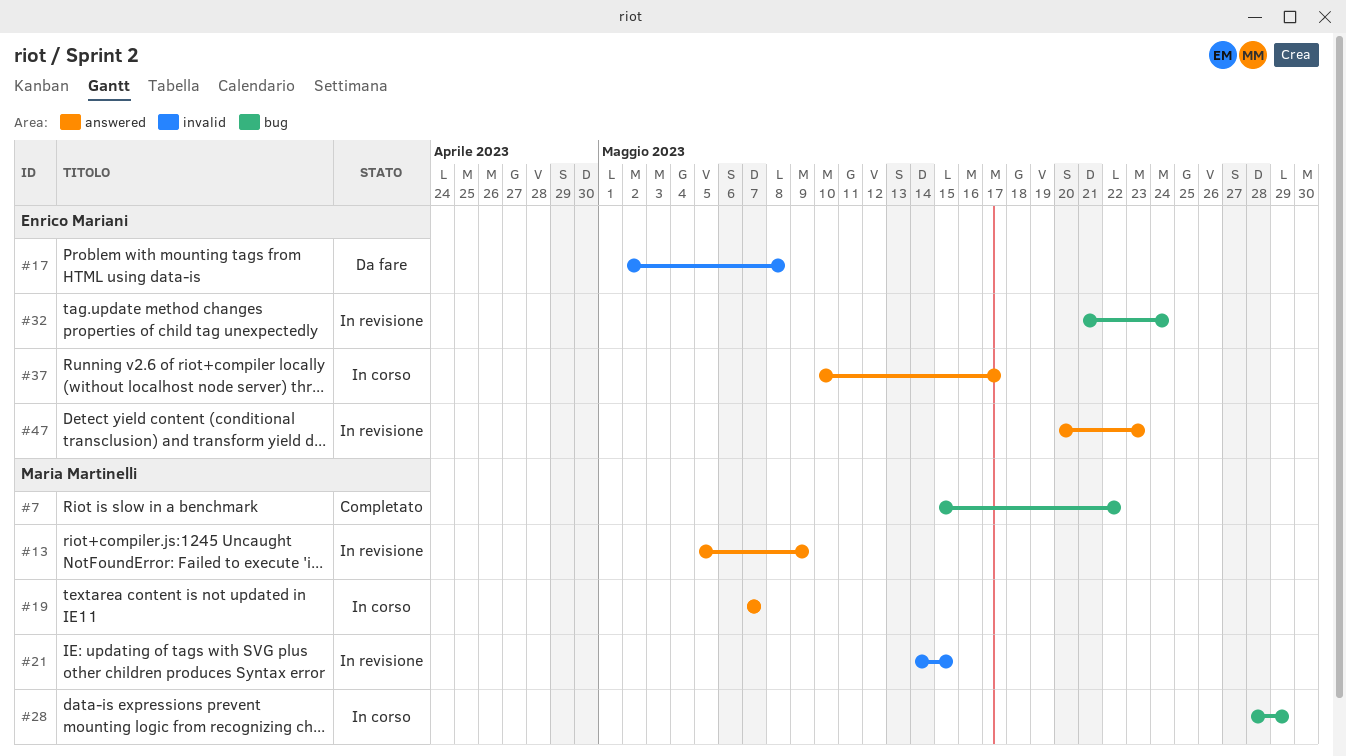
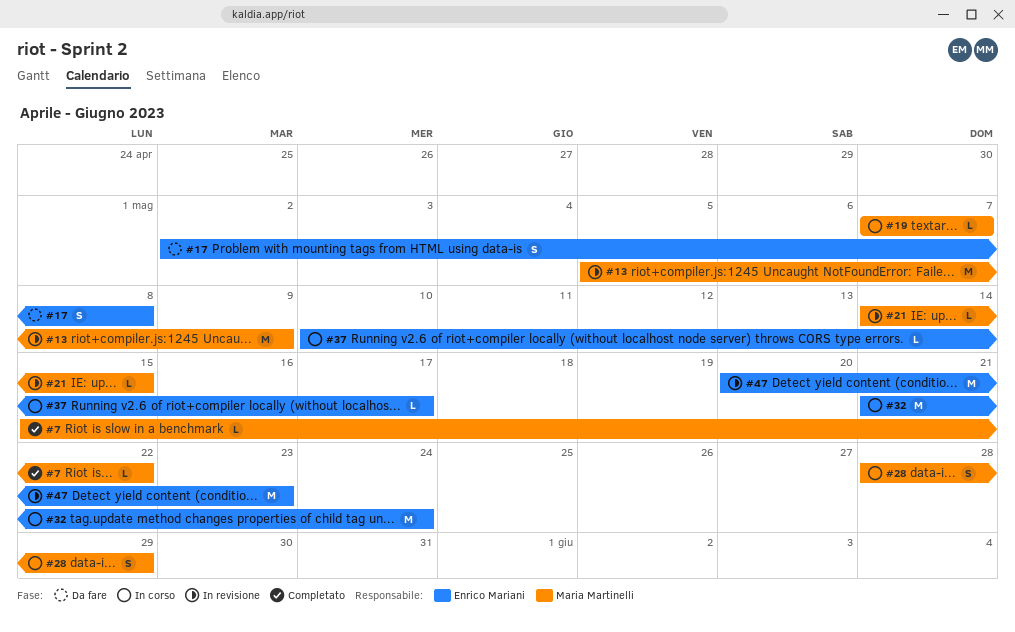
#32, status: In revisione -> In corso

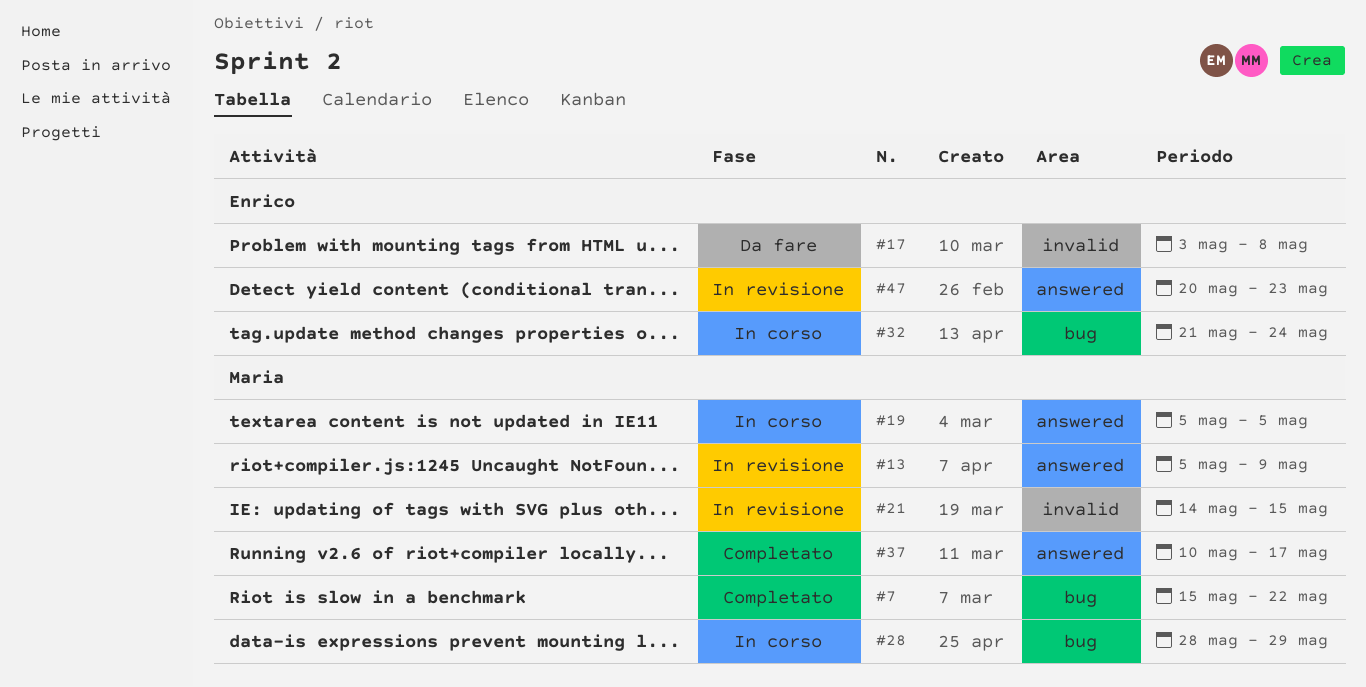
#17, start: May 2 -> May 3
#19, start: May 7 -> May 5
#19, due: May 7 -> May 5
#37, status: In corso -> Completato
#37, owner: Enrico Mariani -> Maria Martinelli

